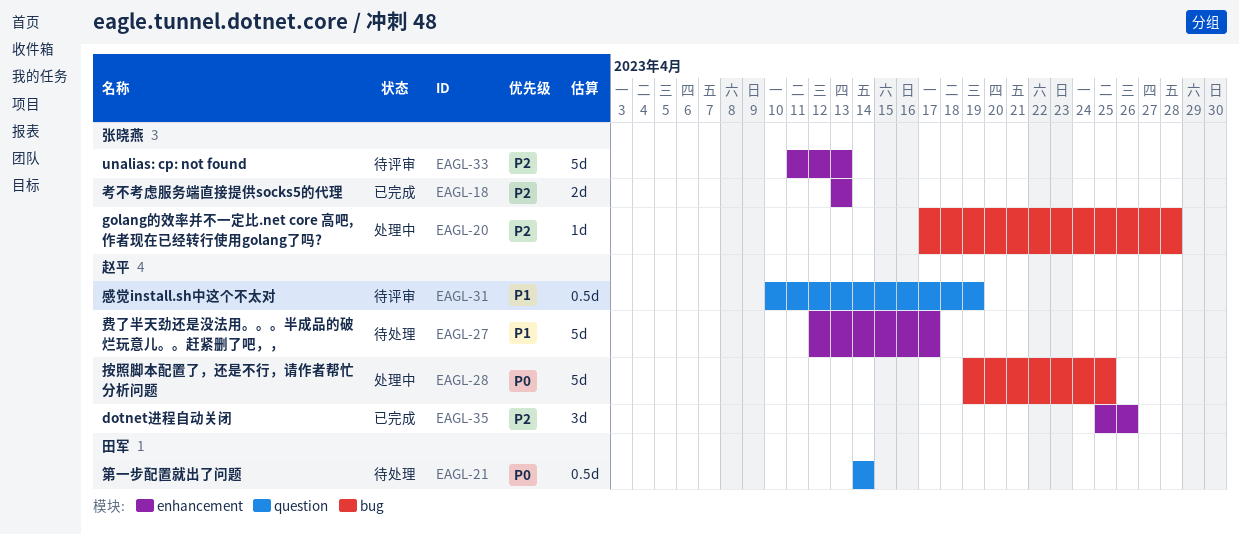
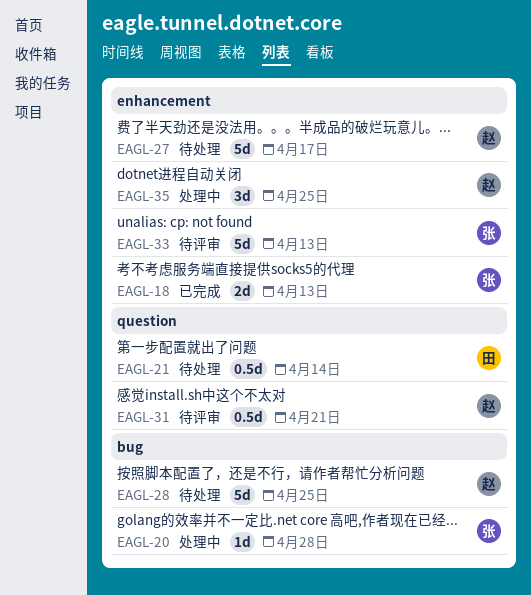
EAGL-28, status: 处理中 -> 待处理
EAGL-31, due: Apr 19 -> Apr 21
EAGL-35, status: 已完成 -> 处理中
EAGL-35, due: Apr 26 -> Apr 25

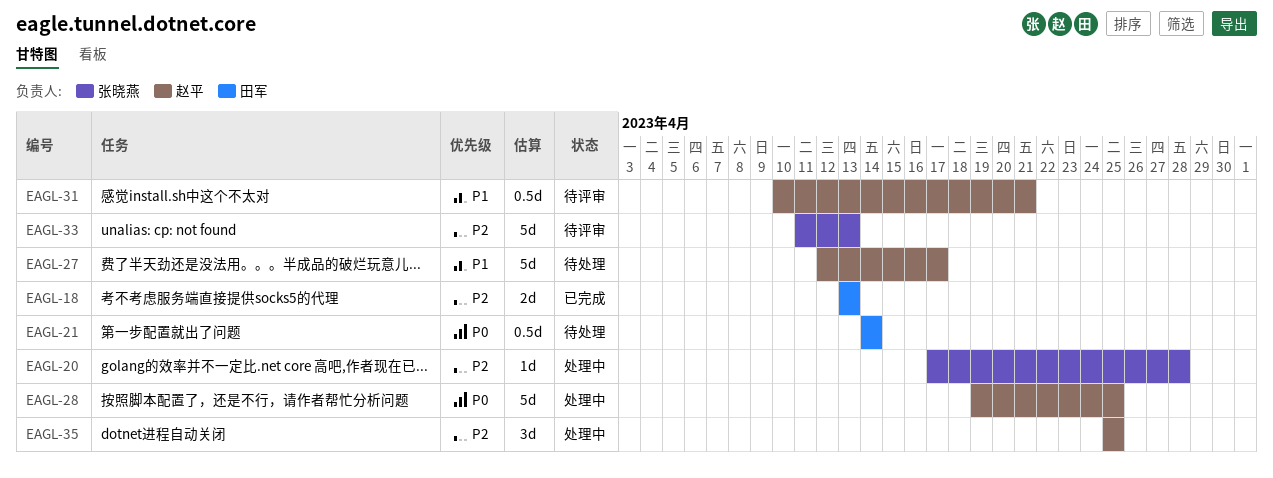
EAGL-18, owner: 张晓燕 -> 田军
EAGL-28, status: 待处理 -> 处理中

